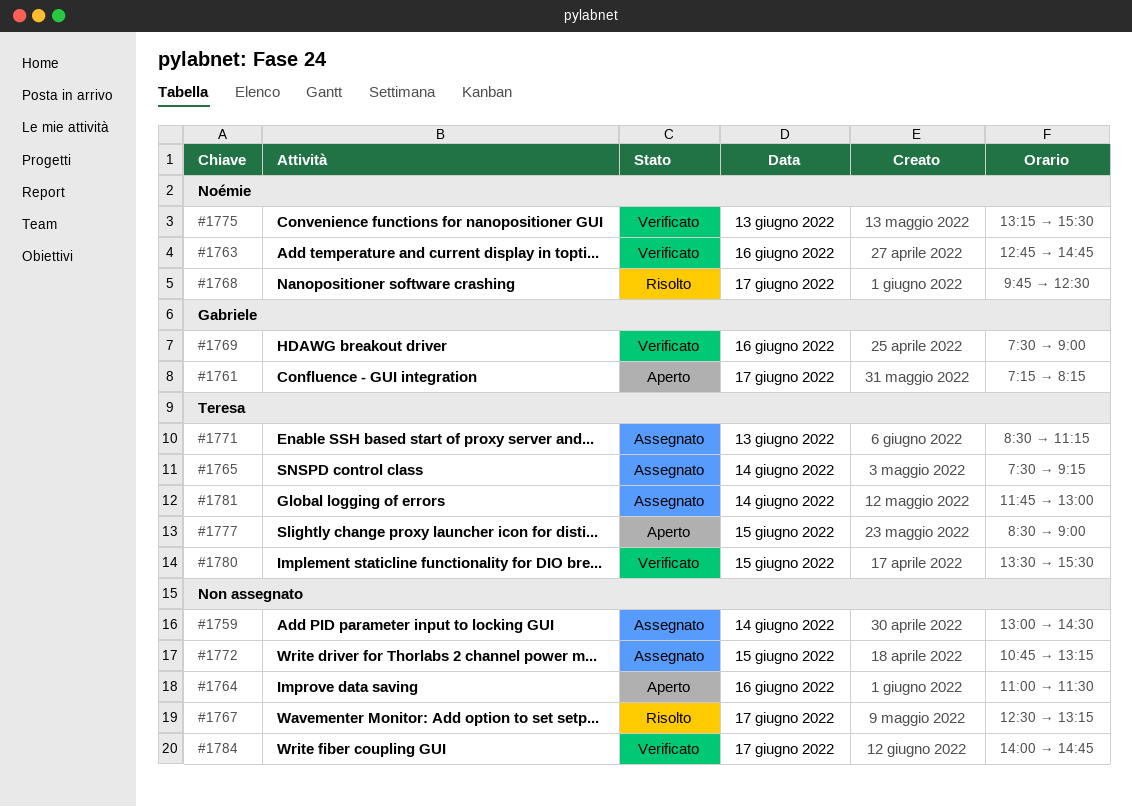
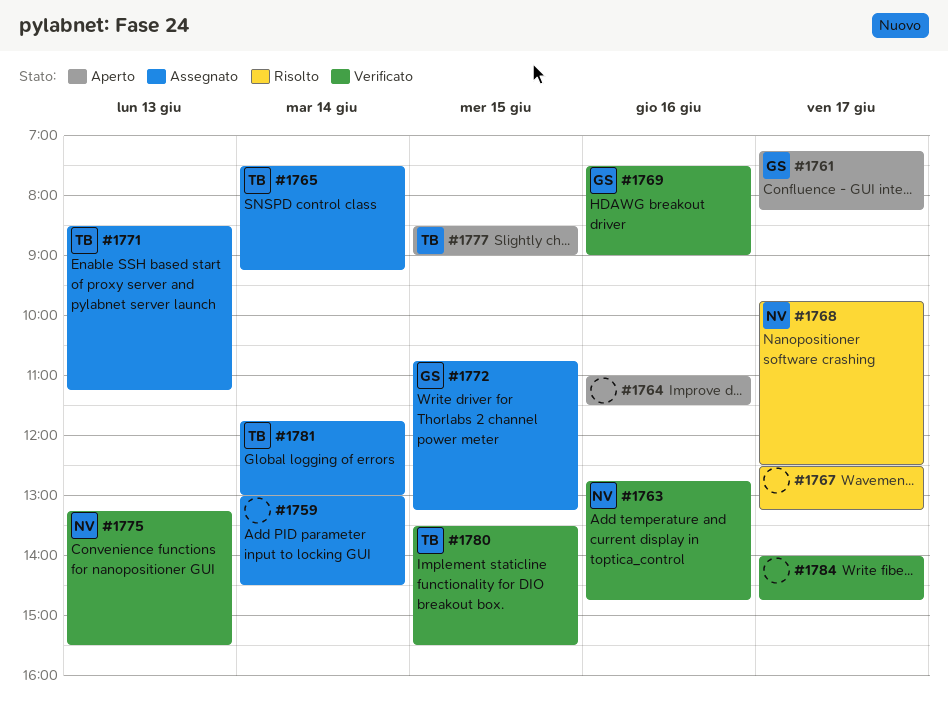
#1772, owner: none -> Gabriele

